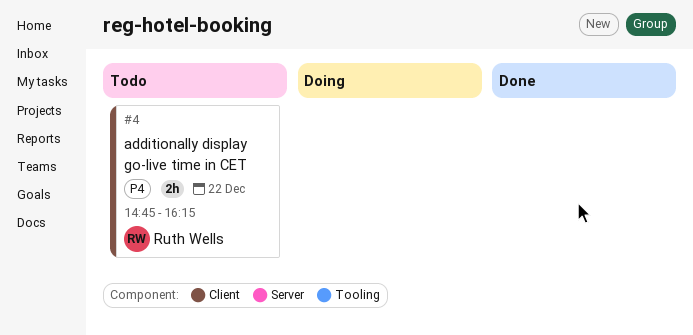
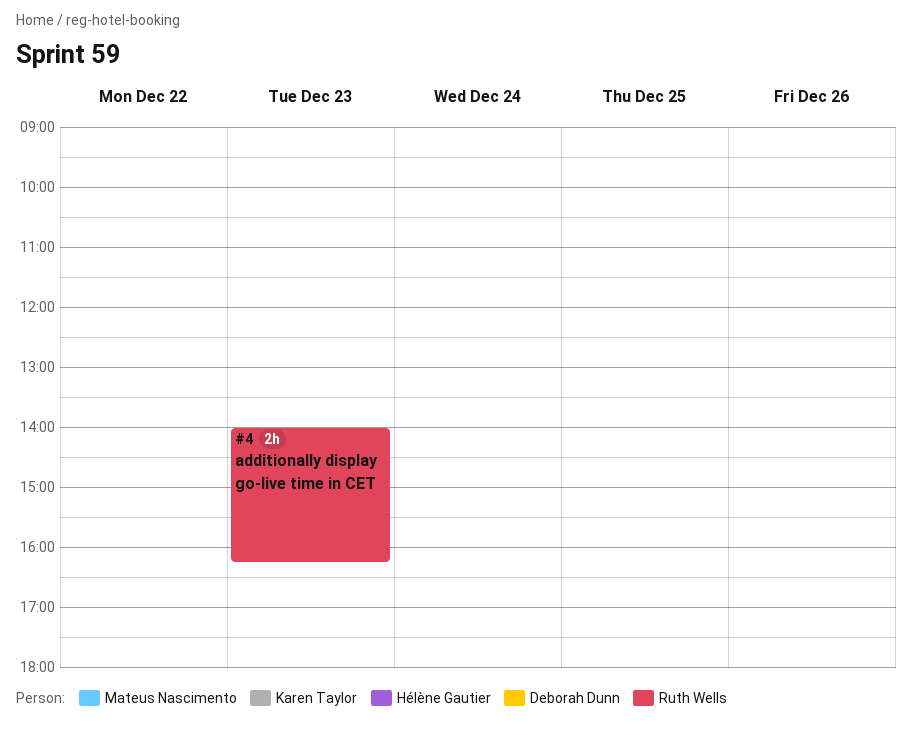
#4, day: Dec 22 -> Dec 23
#4, begins: 14:45 -> 14:00

